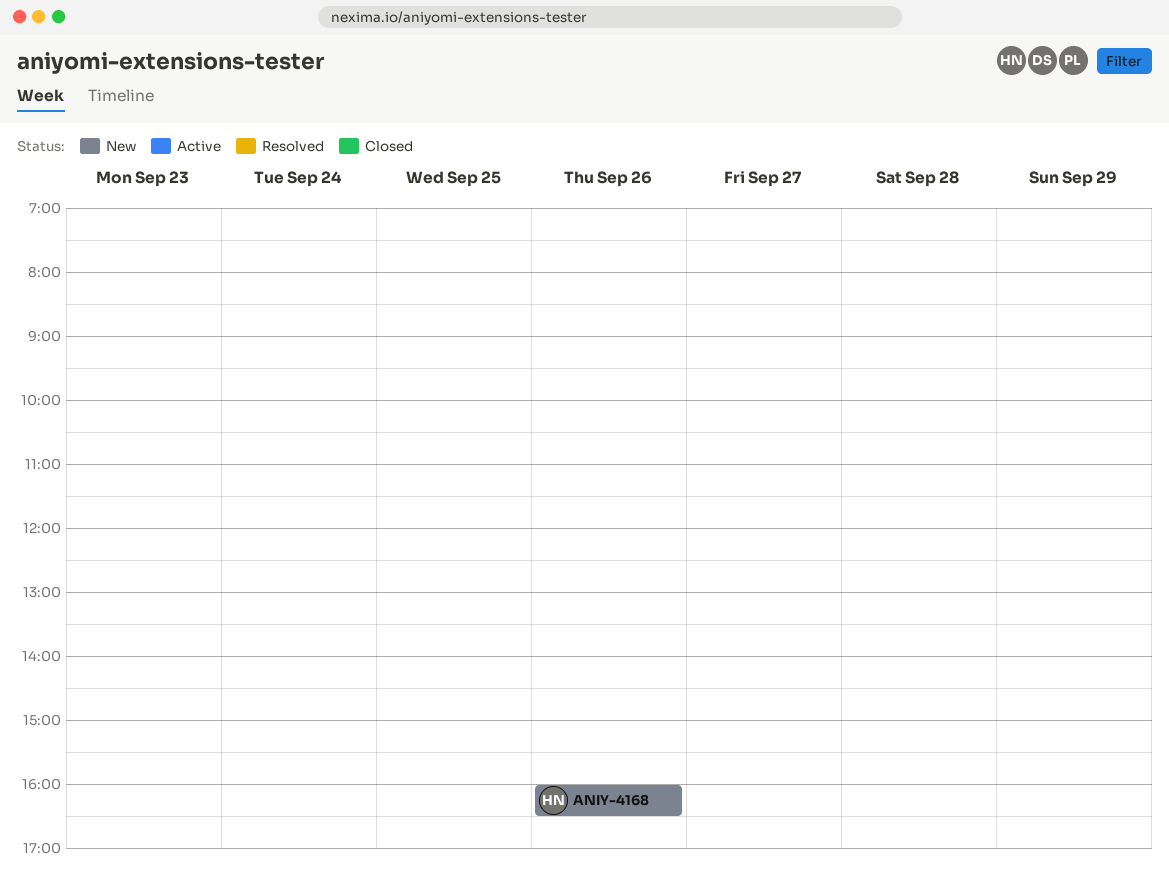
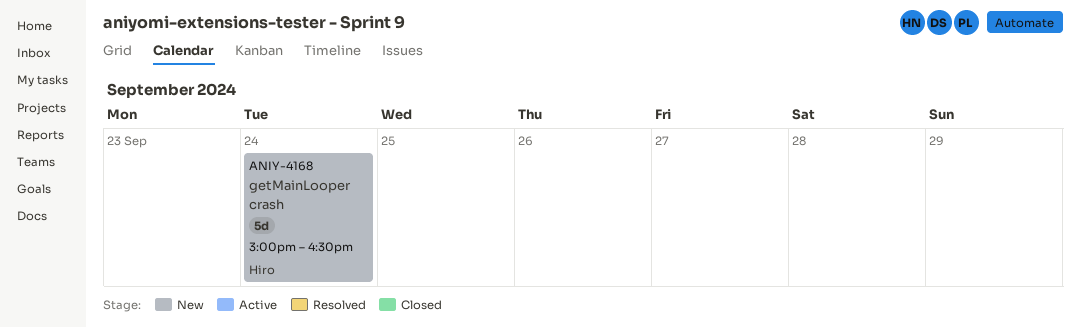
ANIY-4168, day: Sep 26 -> Sep 24
ANIY-4168, begins: 16:00 -> 15:00

